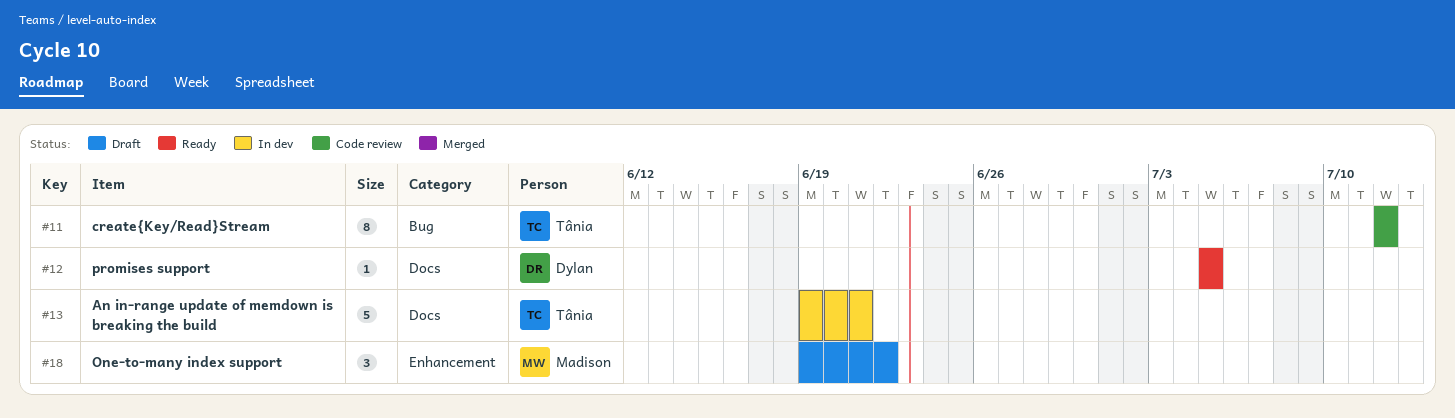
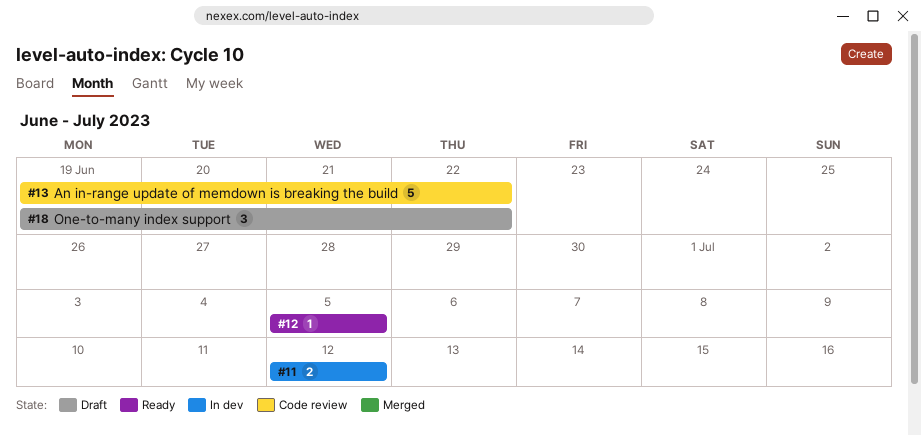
#11, status: Code review -> In dev
#11, estimate: 8 -> 2
#13, status: In dev -> Code review
#13, due: Jun 21 -> Jun 22

